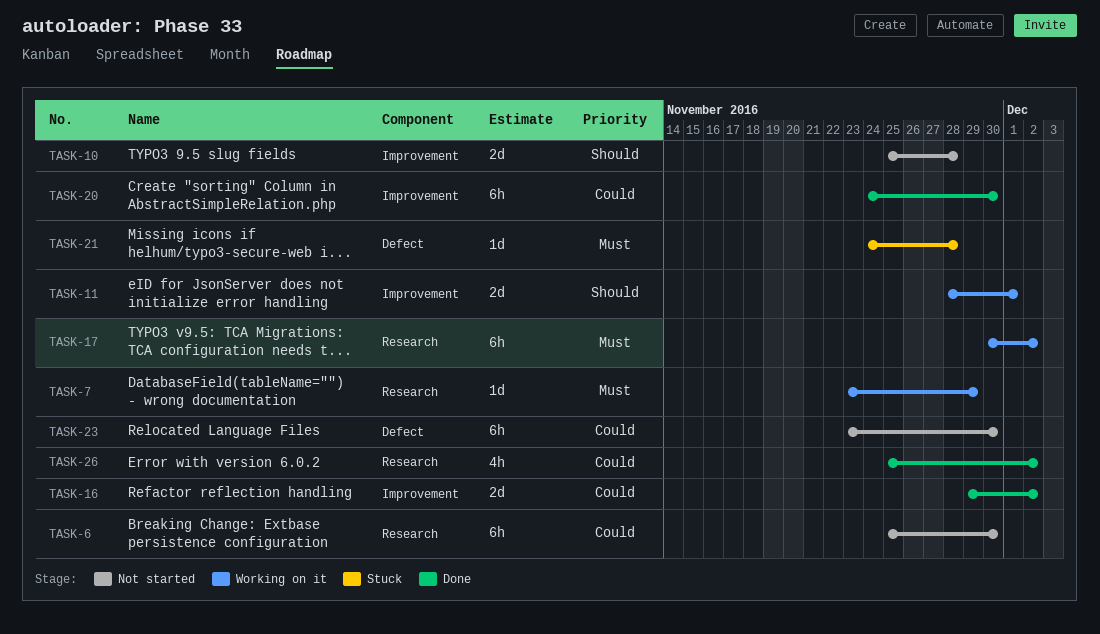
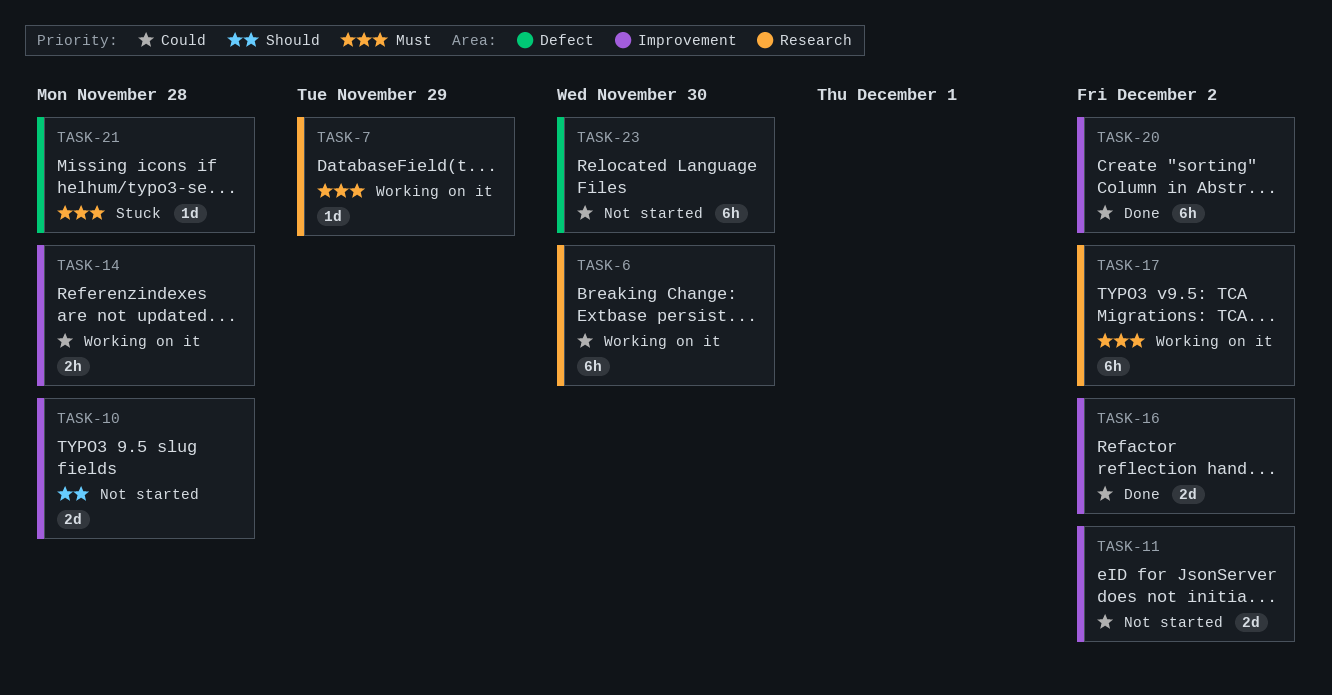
TASK-6, status: Not started -> Working on it
TASK-11, status: Working on it -> Not started
TASK-11, priority: Should -> Could
TASK-11, due: Dec 1 -> Dec 2
TASK-14: none -> present
TASK-20, due: Nov 30 -> Dec 2
TASK-26: present -> none

